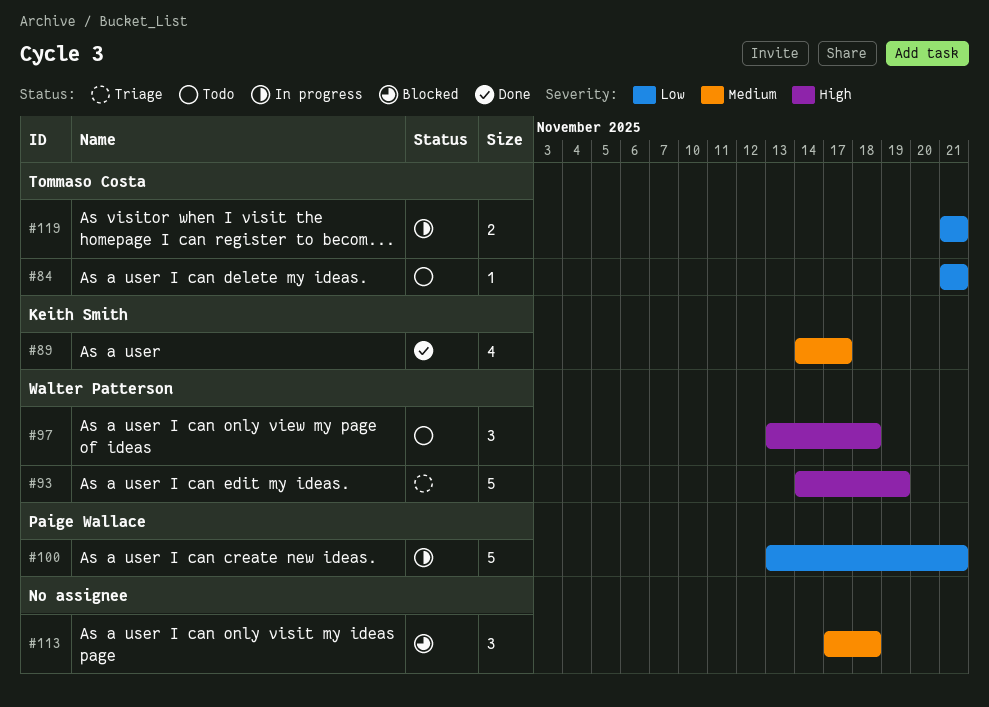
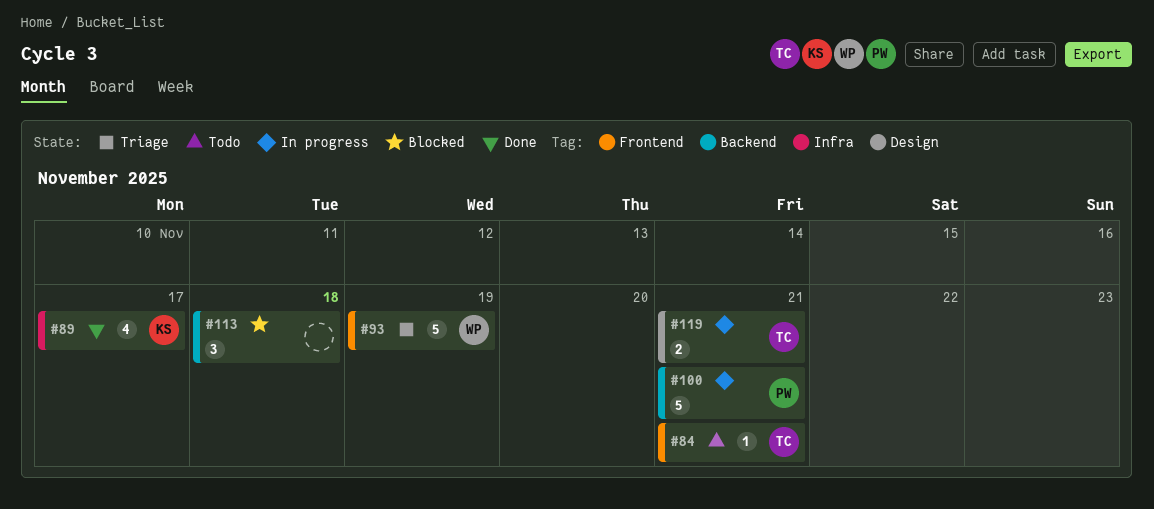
#97: present -> none

